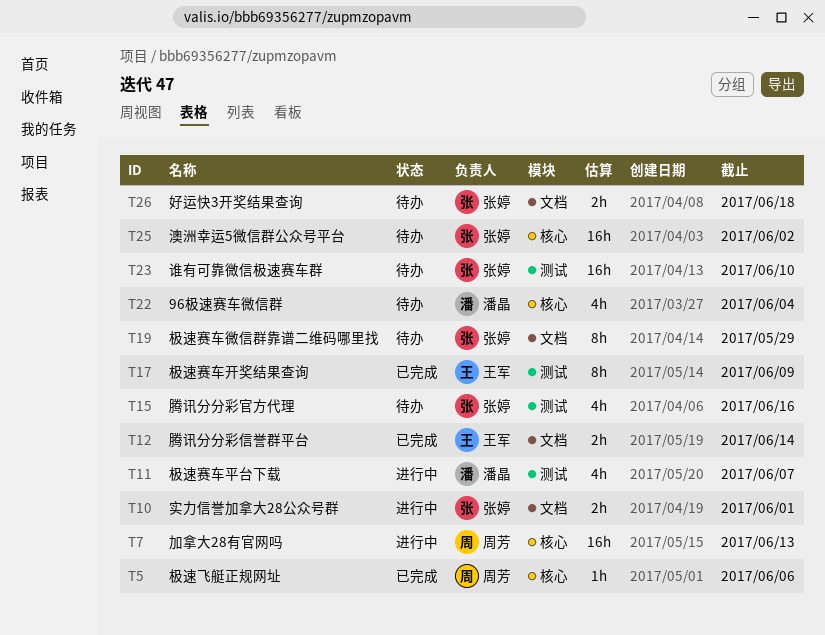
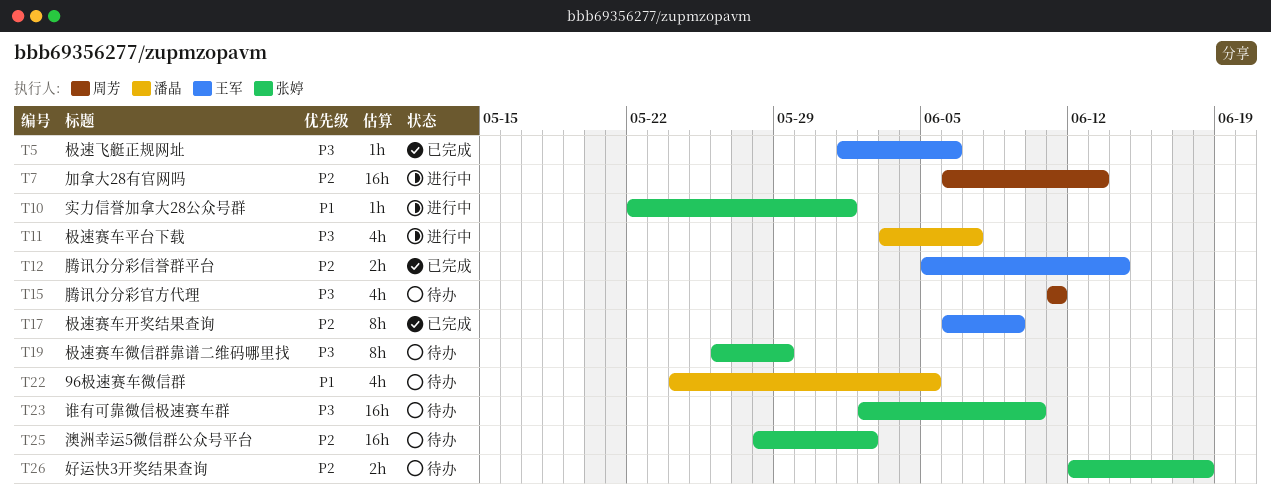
T5, owner: 周芳 -> 王军
T10, estimate: 2h -> 1h
T15, owner: 张婷 -> 周芳
T15, due: Jun 16 -> Jun 11
T22, due: Jun 4 -> Jun 5

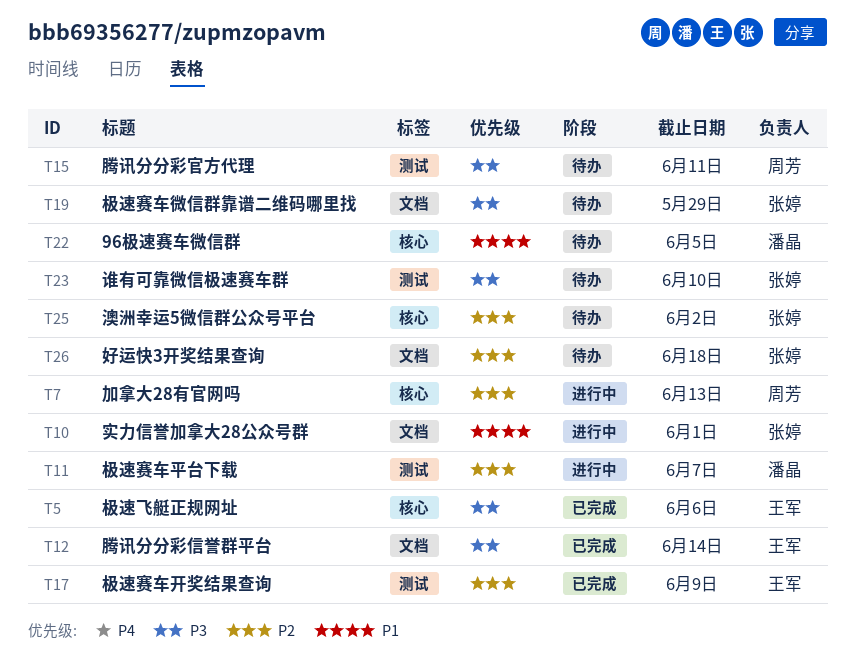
T11, priority: P3 -> P2
T12, priority: P2 -> P3

